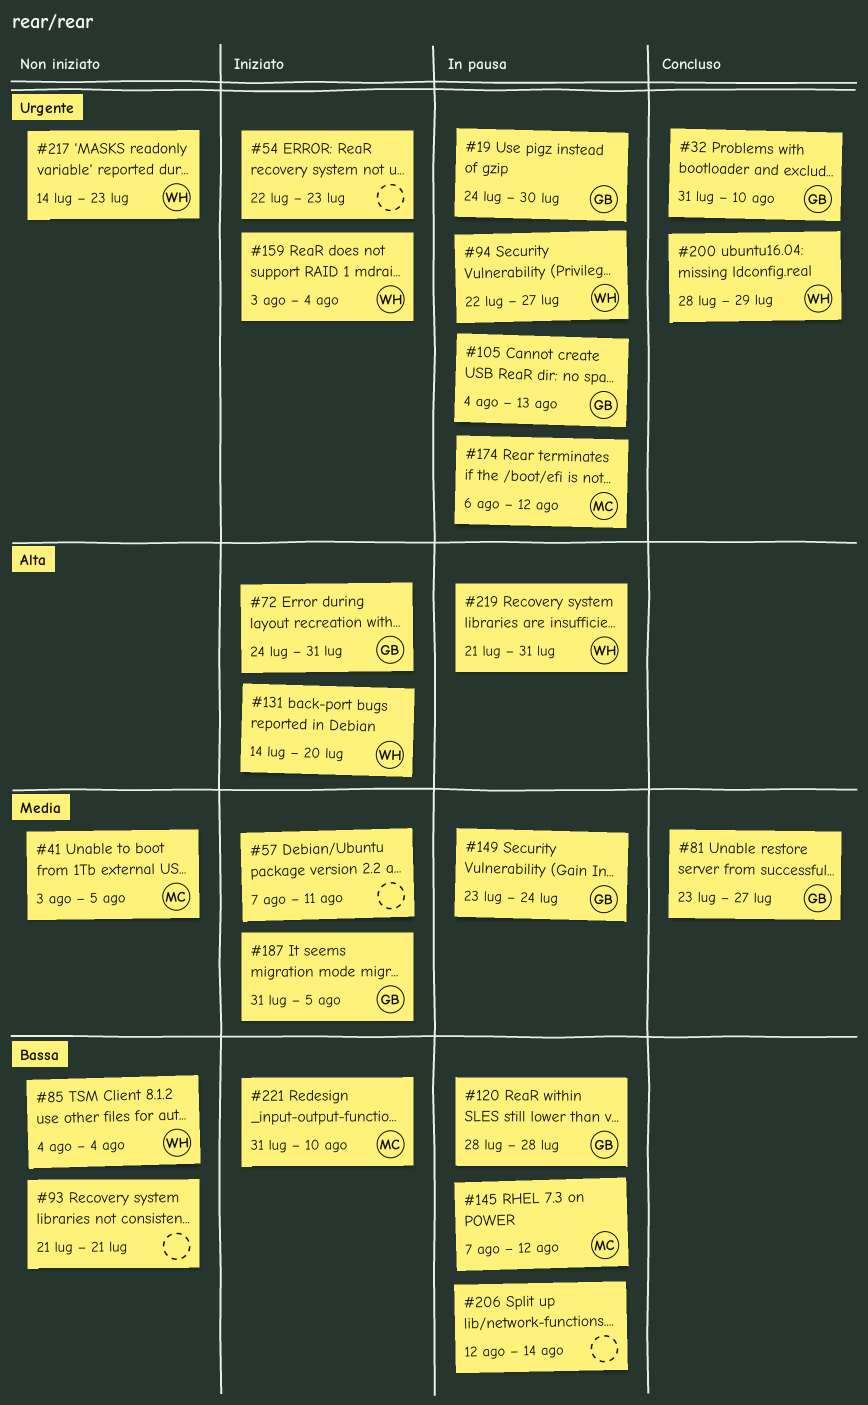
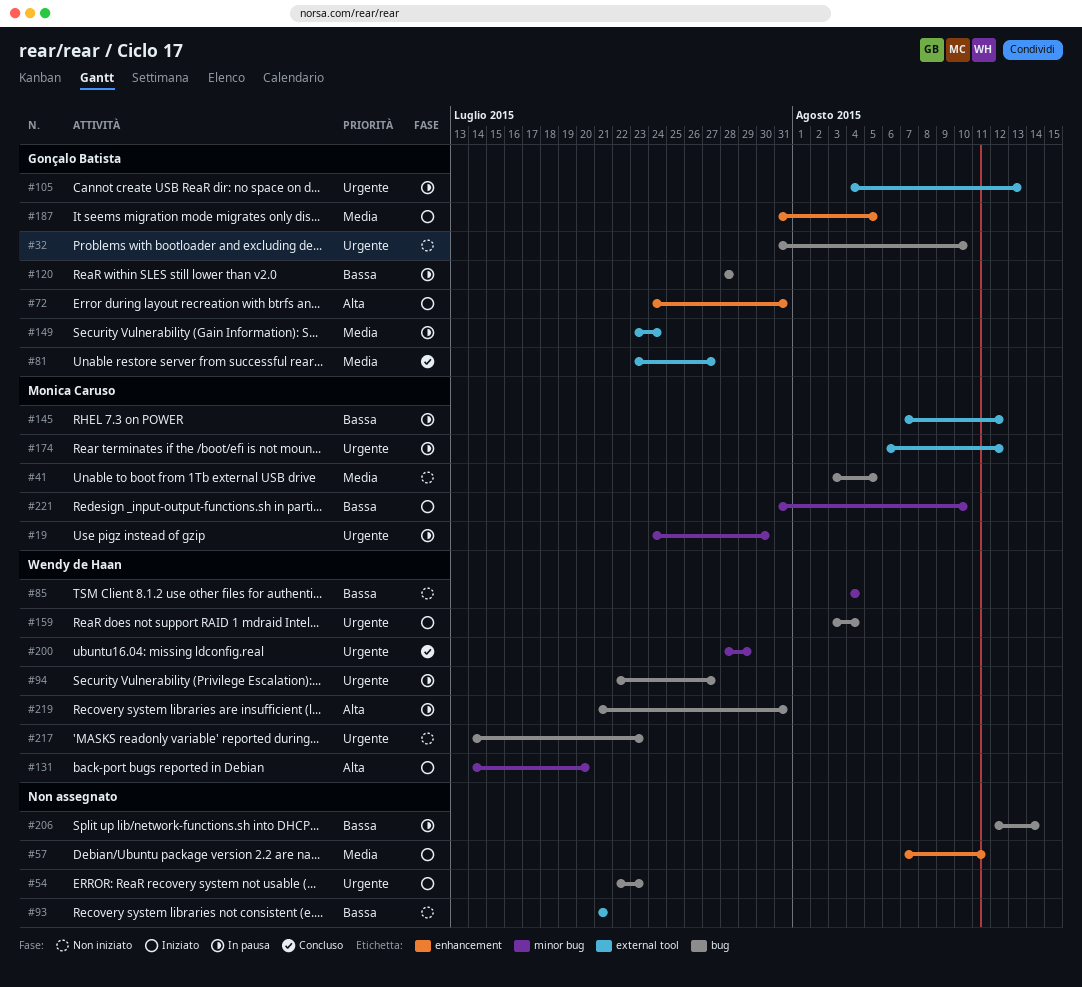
#19, owner: Gonçalo Batista -> Monica Caruso
#32, status: Concluso -> Non iniziato

